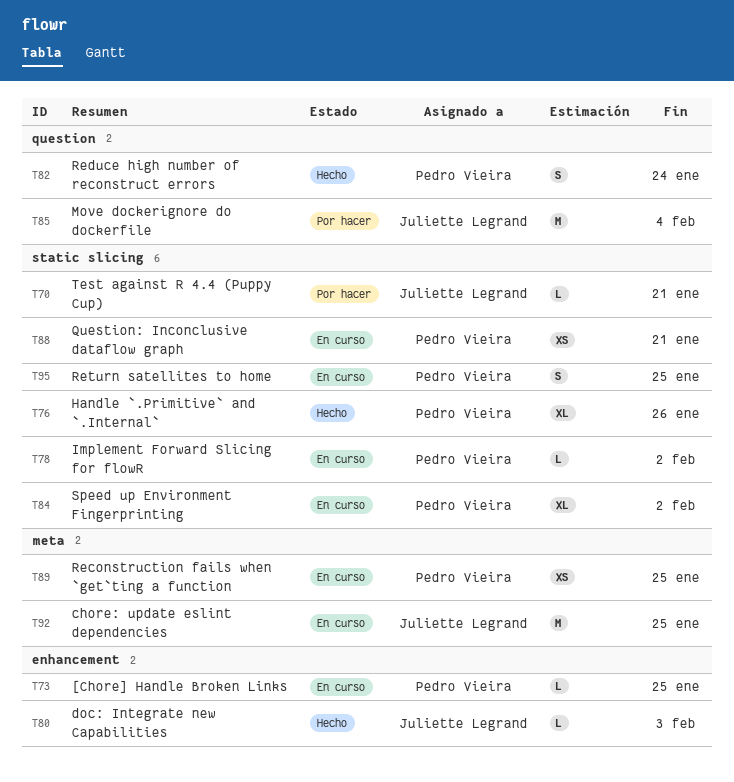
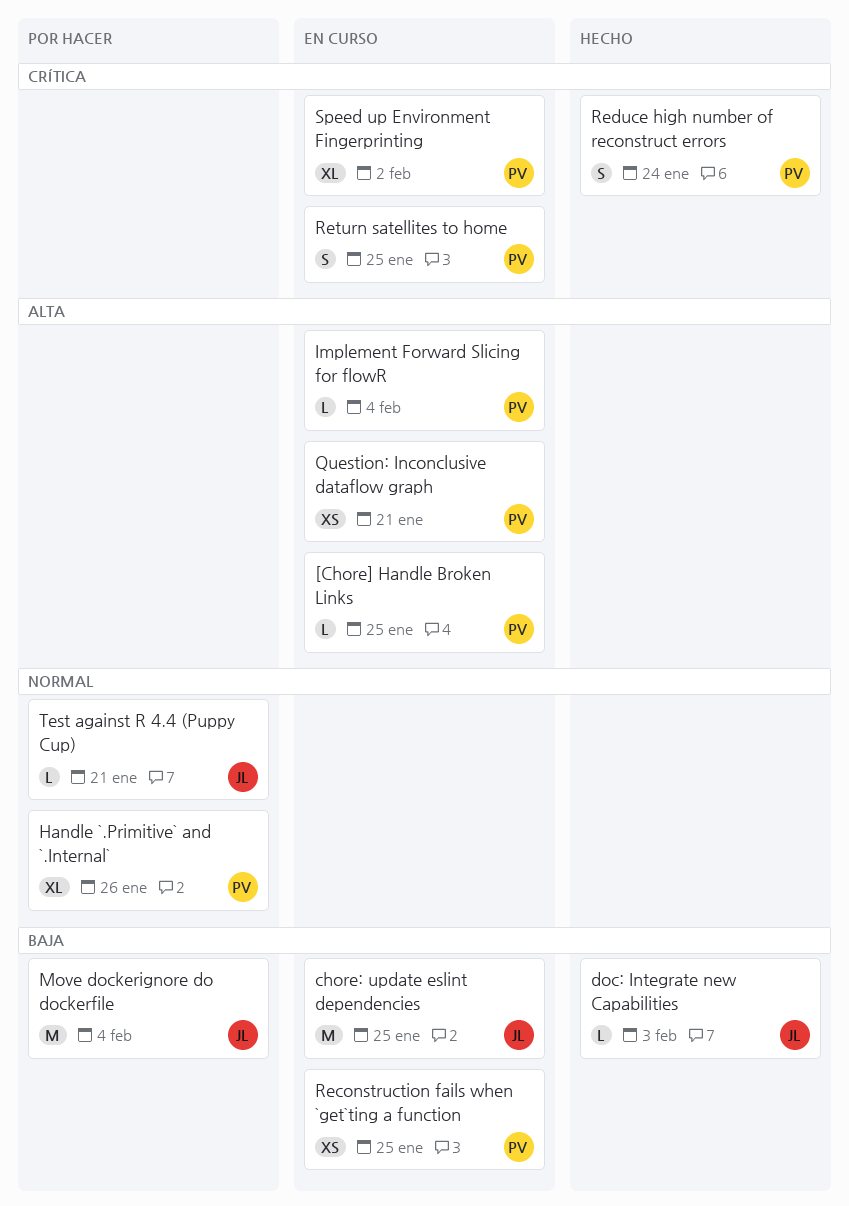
Handle `.Primitive` and `.Internal`, status: Hecho -> Por hacer
Implement Forward Slicing for flowR, due: Feb 2 -> Feb 4

